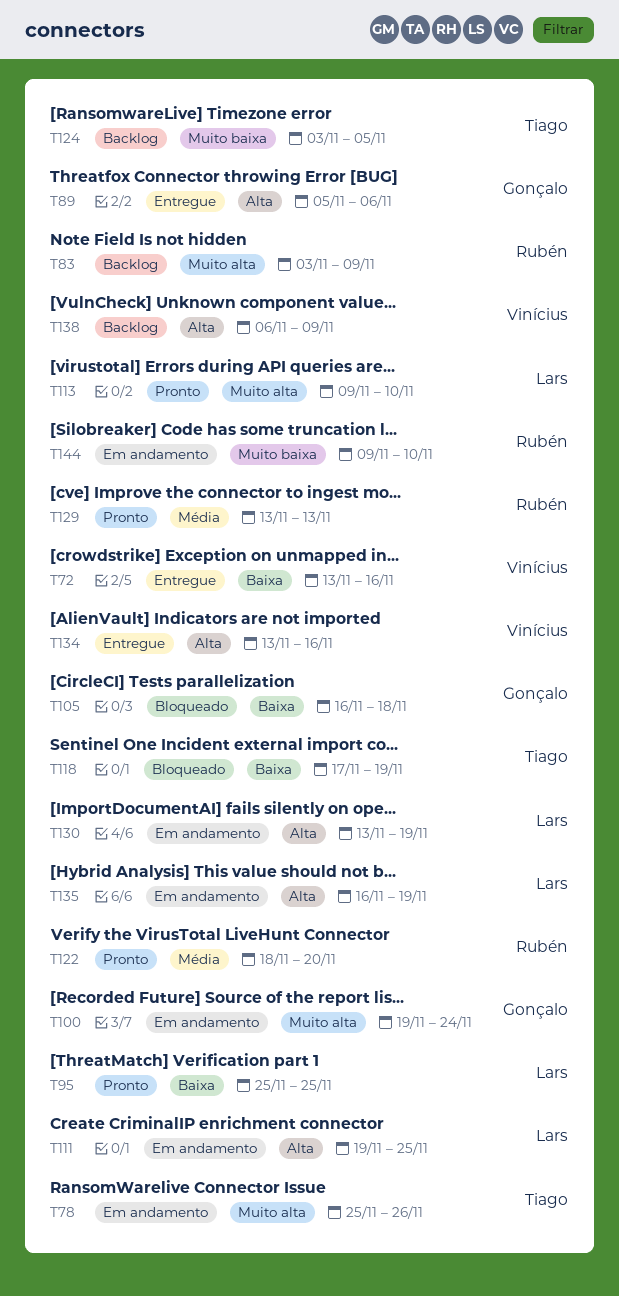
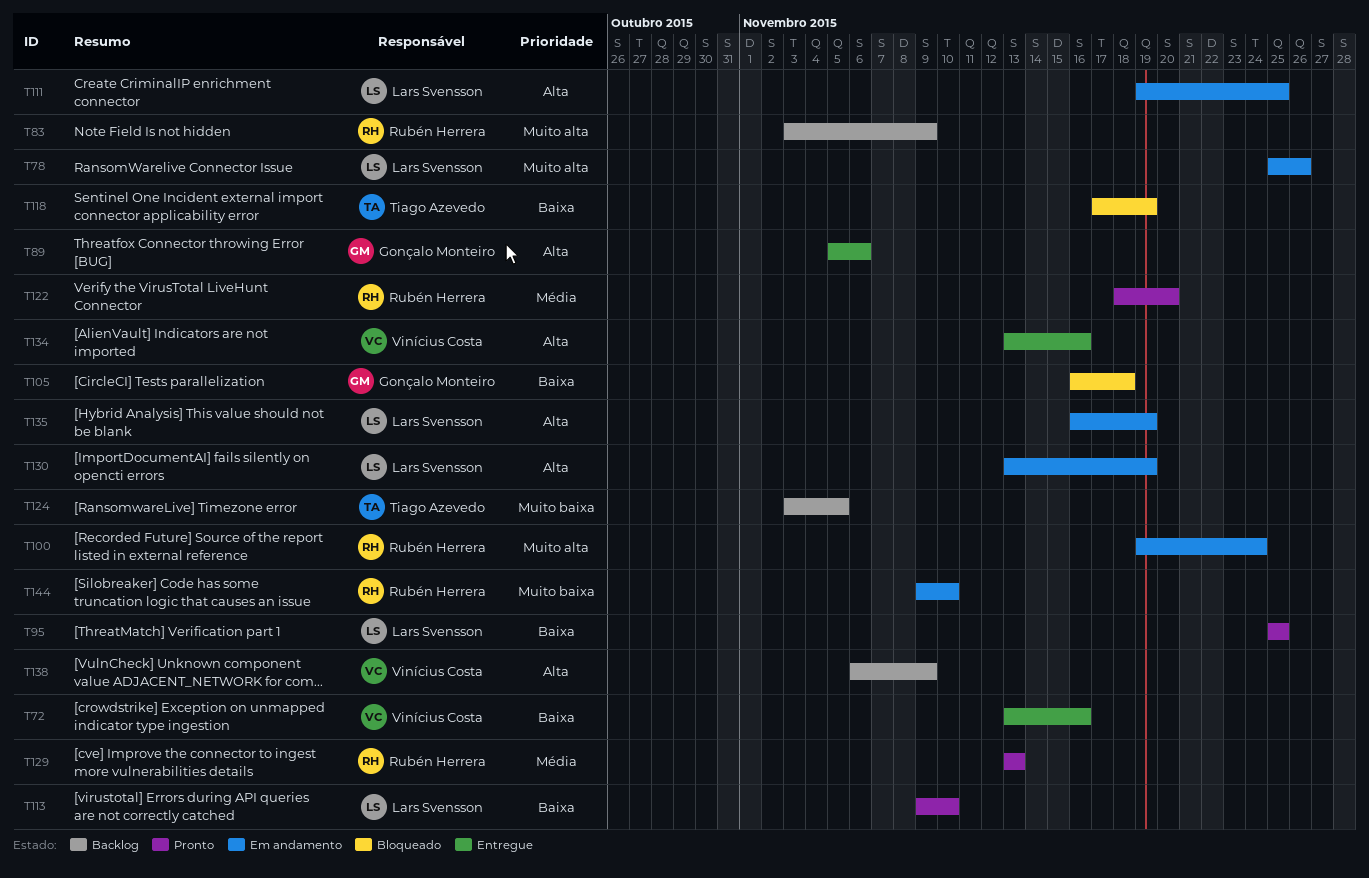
T78, owner: Tiago Azevedo -> Lars Svensson
T100, owner: Gonçalo Monteiro -> Rubén Herrera
T113, priority: Muito alta -> Baixa

